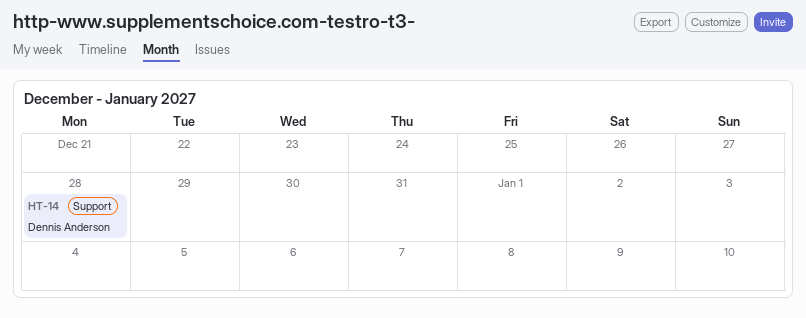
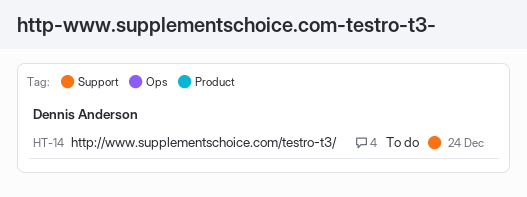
HT-14, due: Dec 28 -> Dec 24

